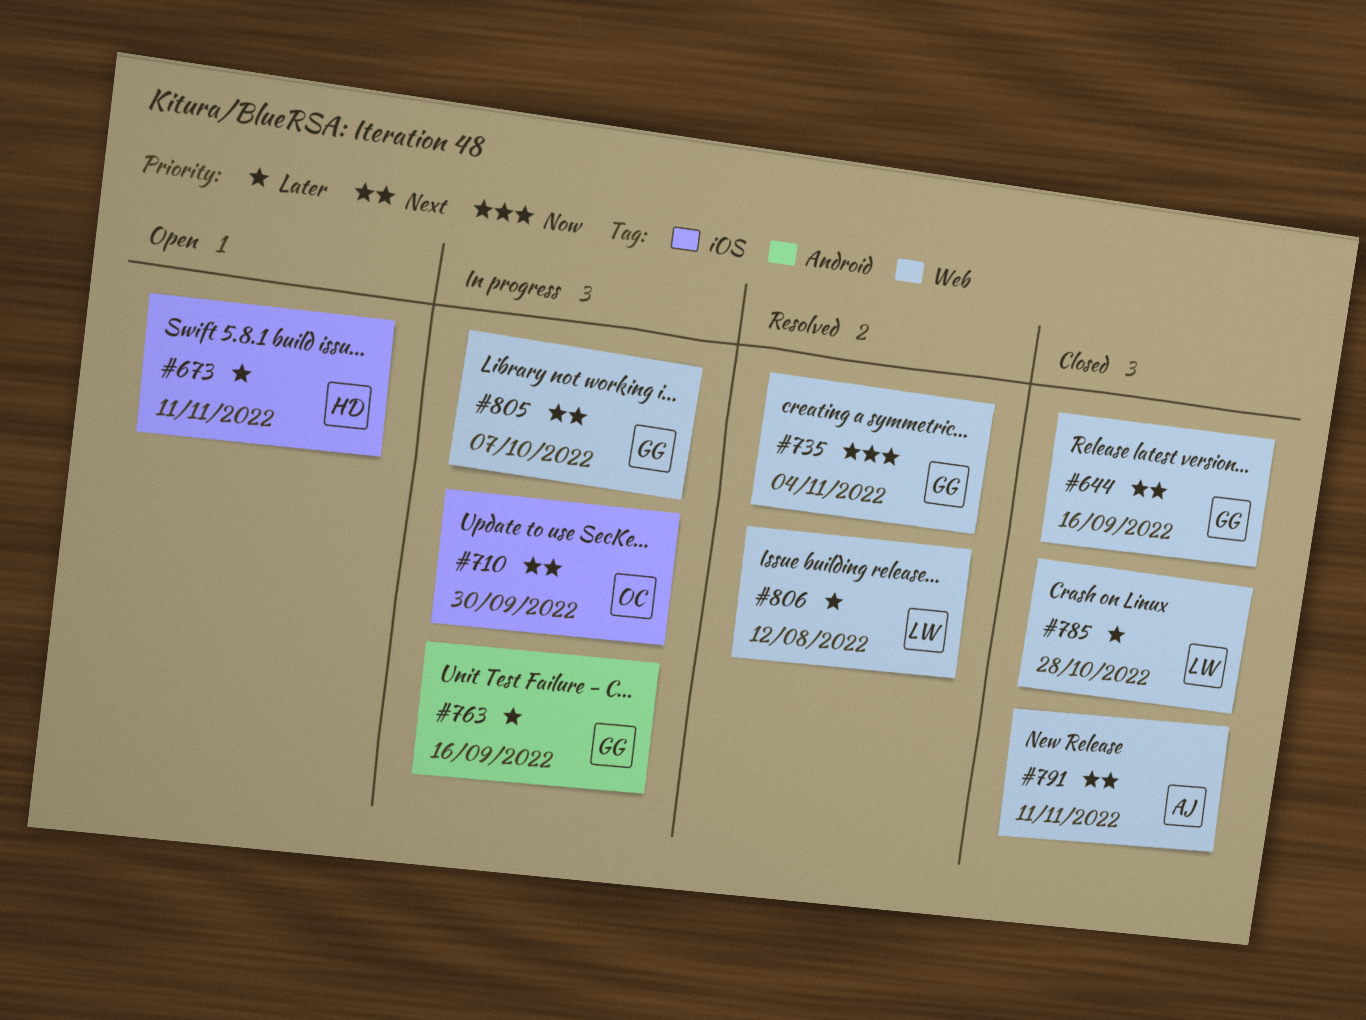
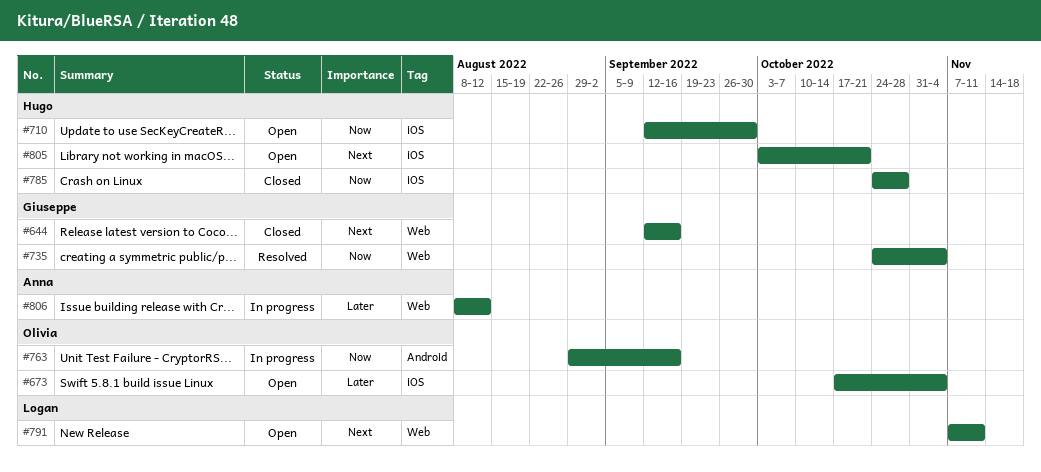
#673, owner: Hugo -> Olivia
#673, due: Nov 11 -> Nov 4
#710, status: In progress -> Open
#710, owner: Olivia -> Hugo
#710, priority: Next -> Now
#763, owner: Giuseppe -> Olivia
#763, priority: Later -> Now
#785, owner: Logan -> Hugo
#785, priority: Later -> Now
#785, label: Web -> iOS
#791, status: Closed -> Open
#791, owner: Anna -> Logan
#805, status: In progress -> Open
#805, owner: Giuseppe -> Hugo
#805, label: Web -> iOS
#805, due: Oct 7 -> Oct 21
#806, status: Resolved -> In progress
#806, owner: Logan -> Anna

